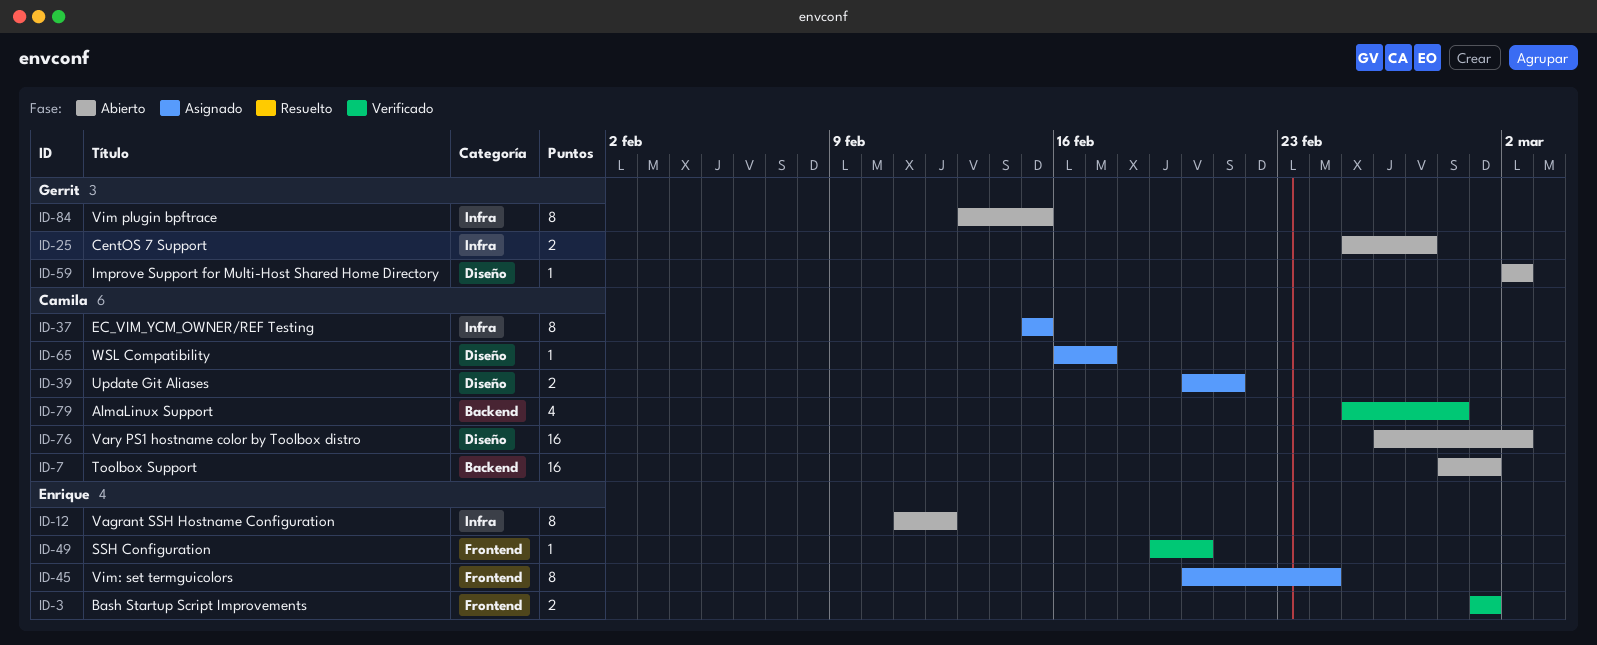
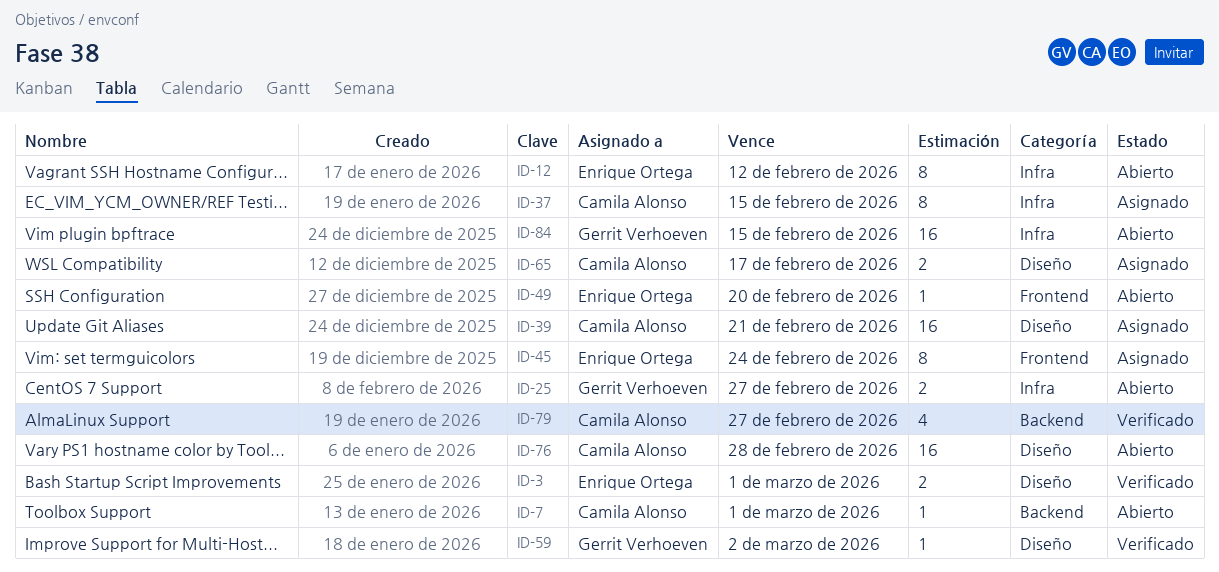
ID-3, label: Frontend -> Diseño
ID-7, estimate: 16 -> 1
ID-39, estimate: 2 -> 16
ID-49, status: Verificado -> Abierto
ID-59, status: Abierto -> Verificado
ID-65, estimate: 1 -> 2
ID-76, due: Mar 2 -> Feb 28
ID-79, due: Feb 28 -> Feb 27
ID-84, estimate: 8 -> 16

